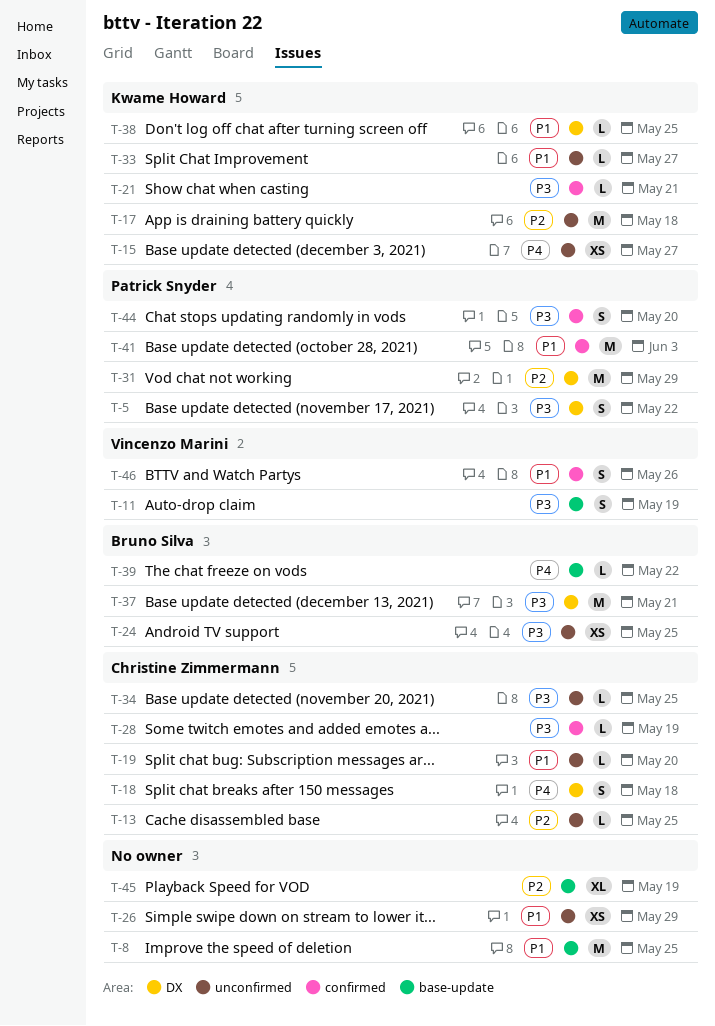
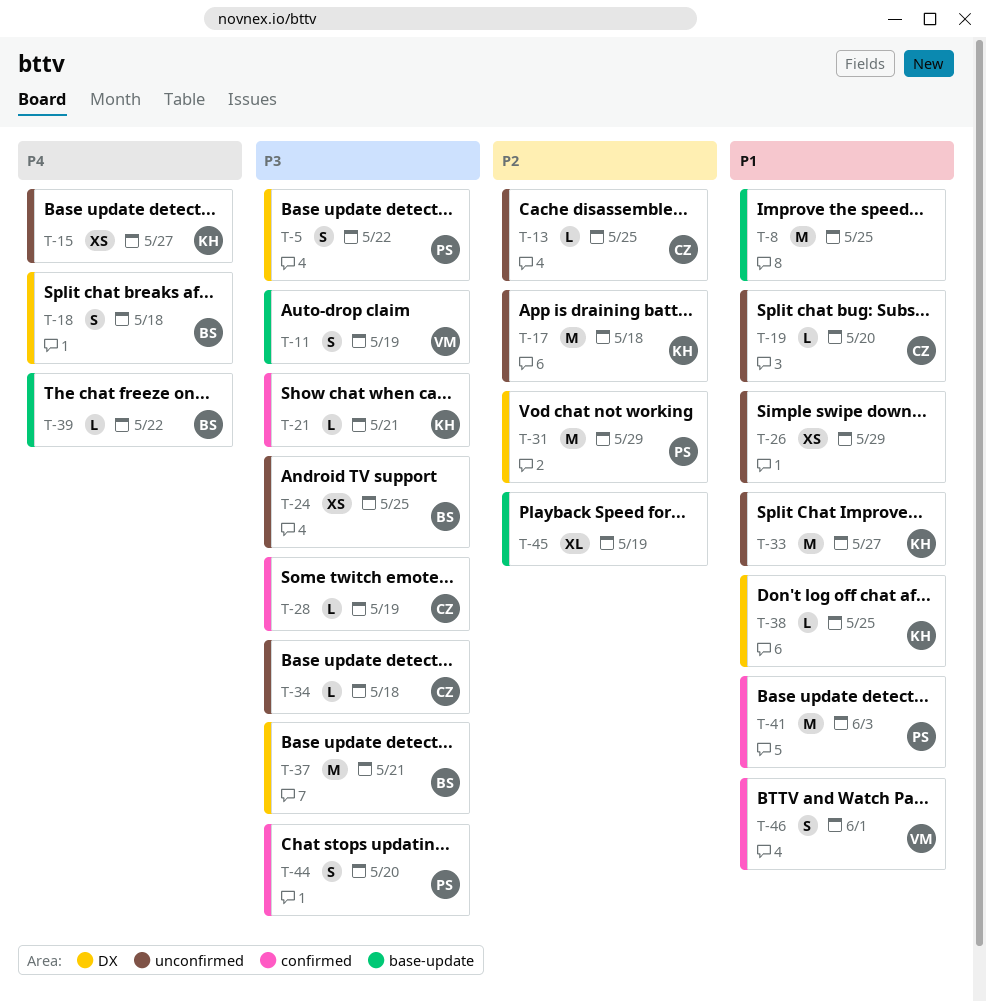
T-18, owner: Christine Zimmermann -> Bruno Silva
T-33, estimate: L -> M
T-34, due: May 25 -> May 18
T-46, due: May 26 -> Jun 1

